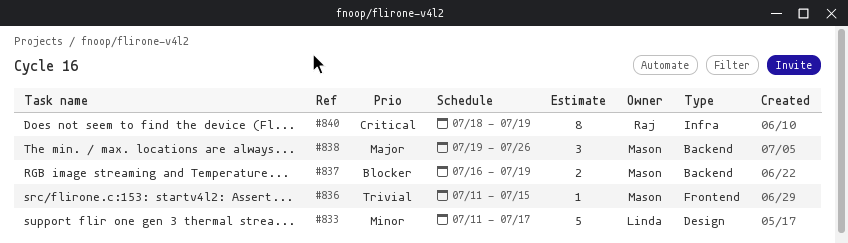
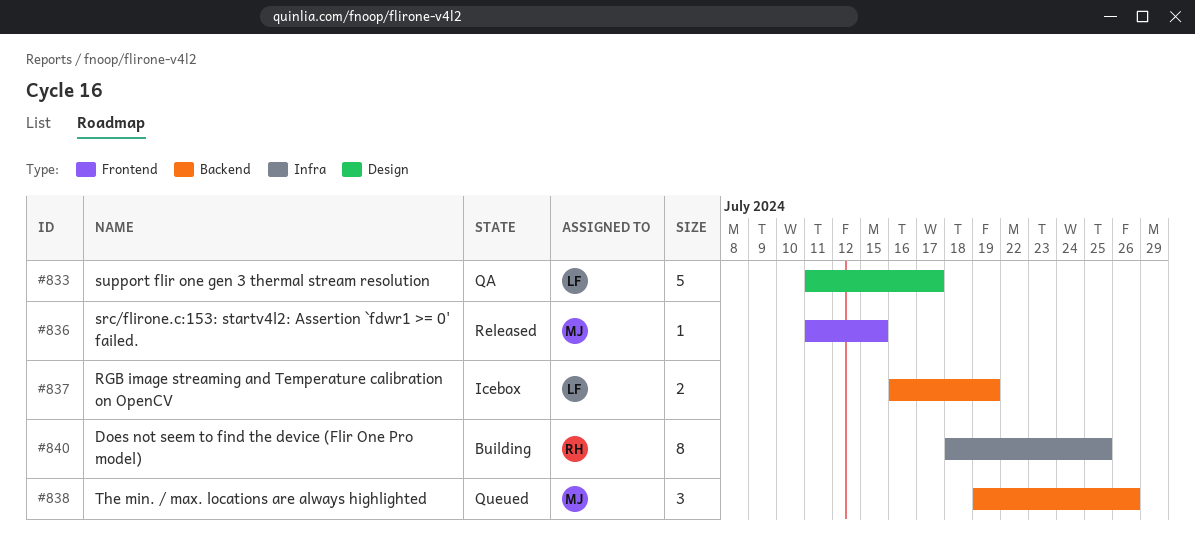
#837, owner: Mason -> Linda
#840, due: Jul 19 -> Jul 25

